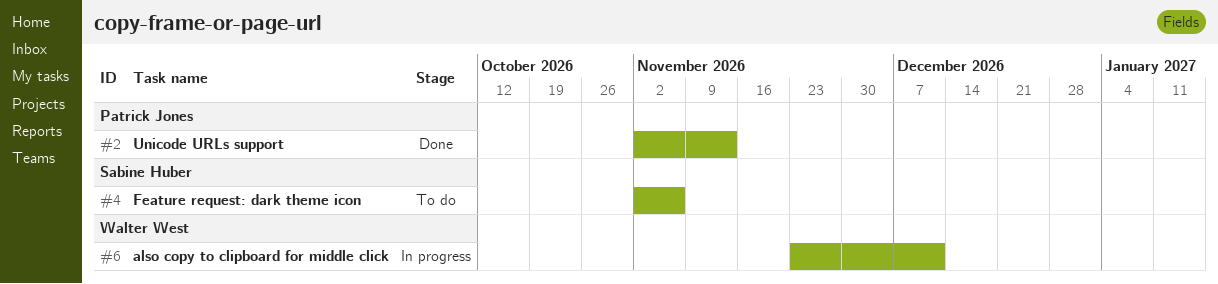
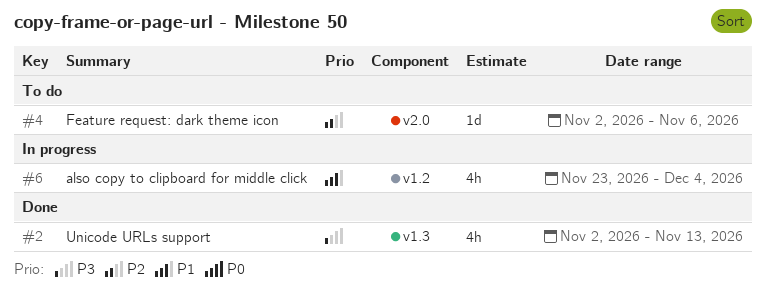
#6, due: Dec 11 -> Dec 4

